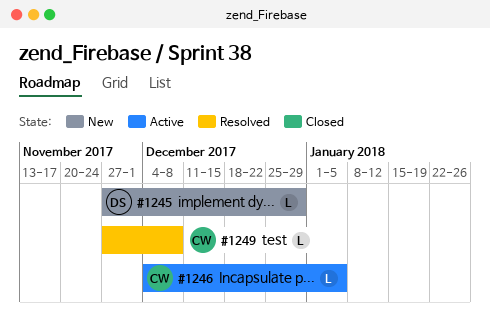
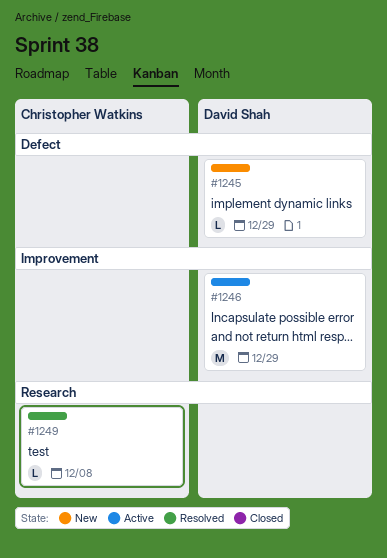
#1246, owner: Christopher Watkins -> David Shah
#1246, estimate: L -> M
#1246, due: Jan 5 -> Dec 29

